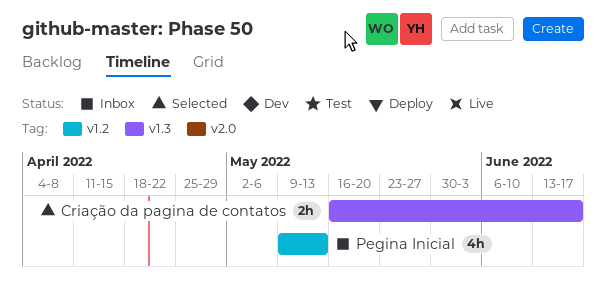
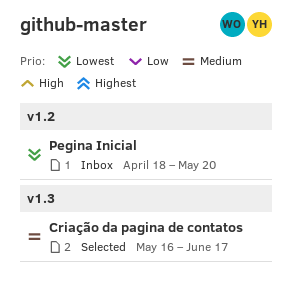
Pegina Inicial, start: May 9 -> Apr 18
Pegina Inicial, due: May 13 -> May 20

